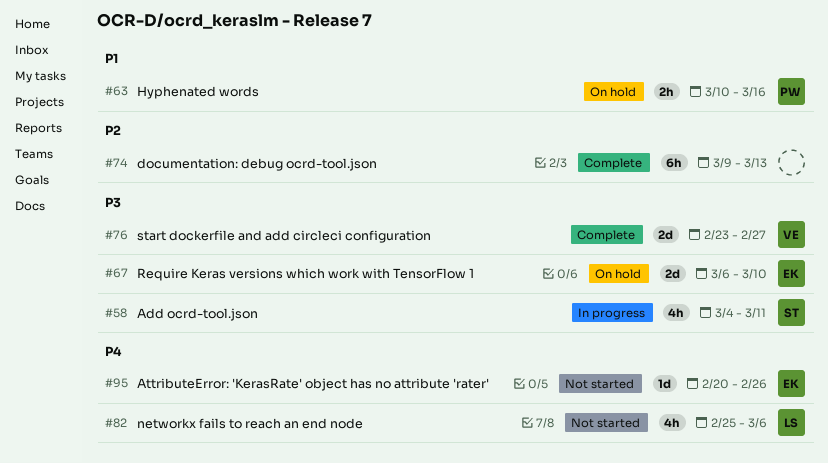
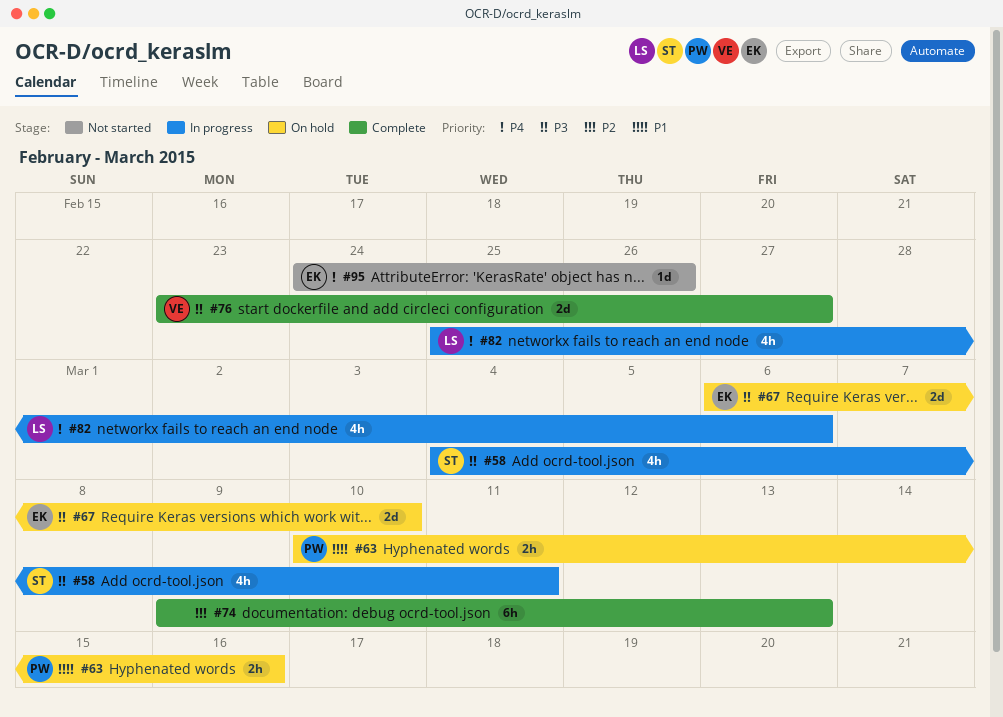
#82, status: Not started -> In progress
#95, start: Feb 20 -> Feb 24

